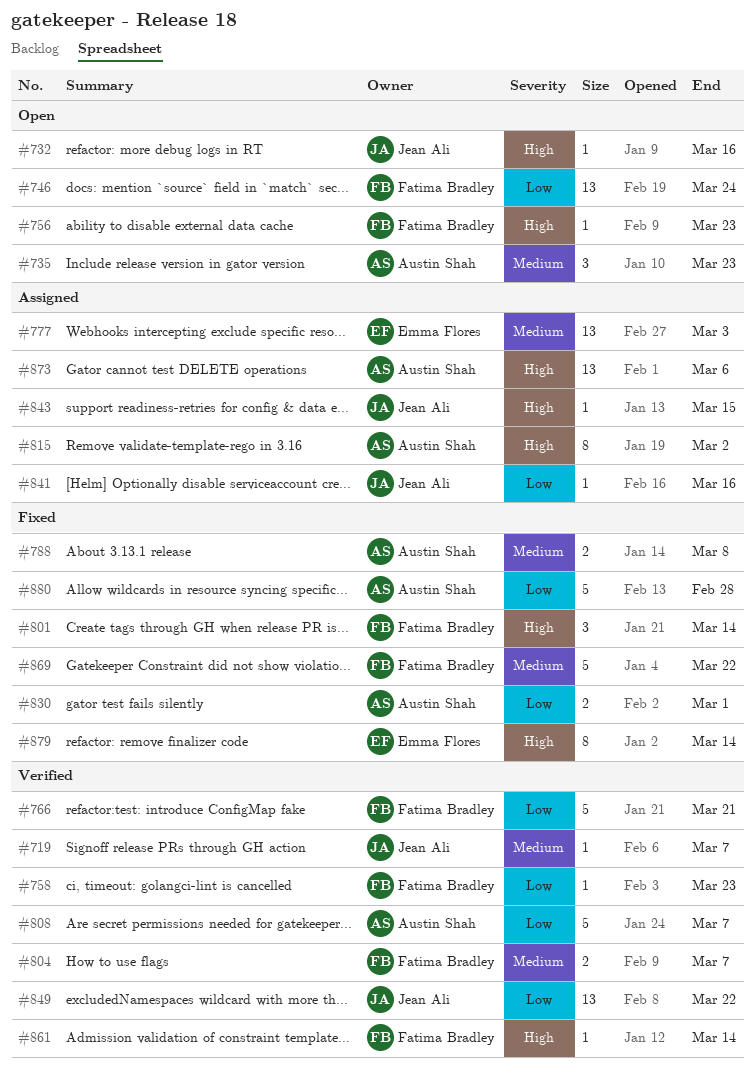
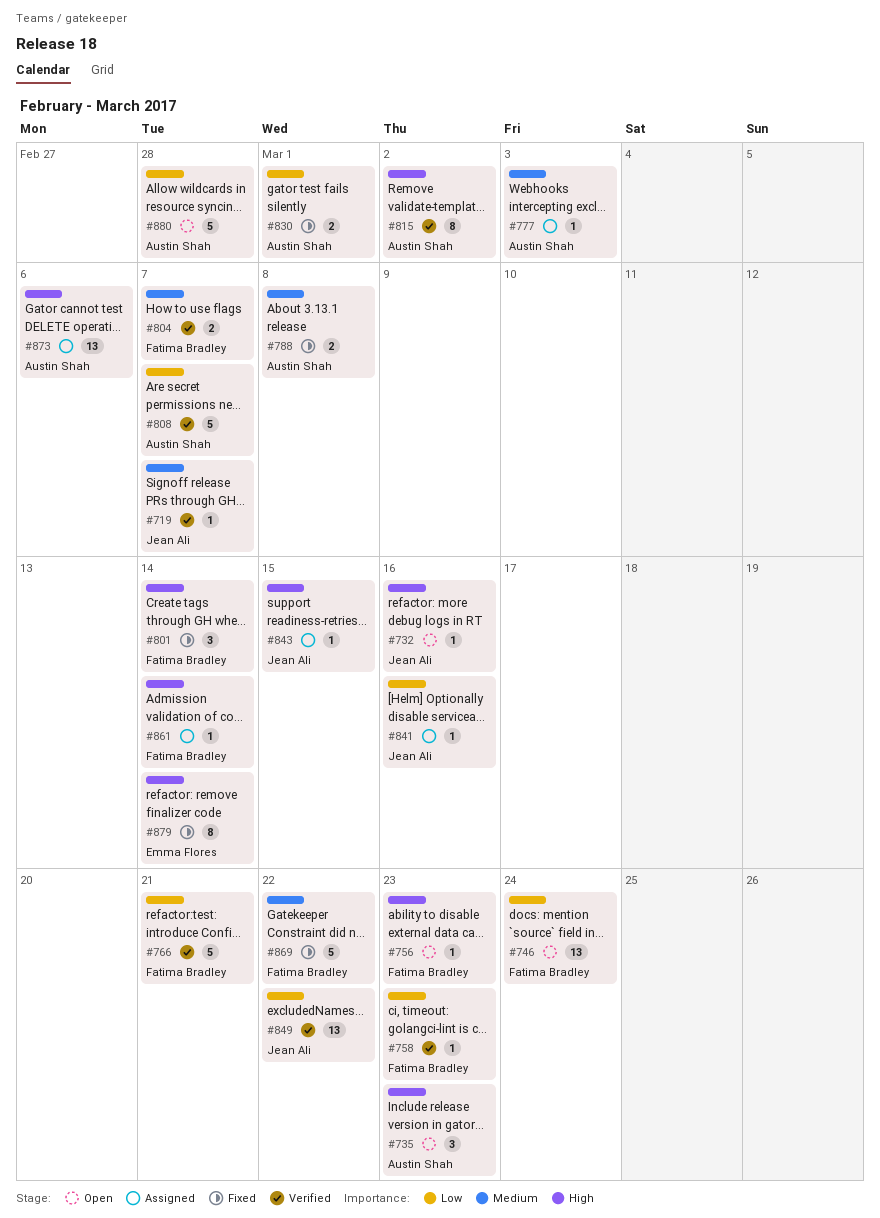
#735, priority: Medium -> High
#777, owner: Emma Flores -> Austin Shah
#777, estimate: 13 -> 1
#815, status: Assigned -> Verified
#861, status: Verified -> Assigned
#880, status: Fixed -> Open

